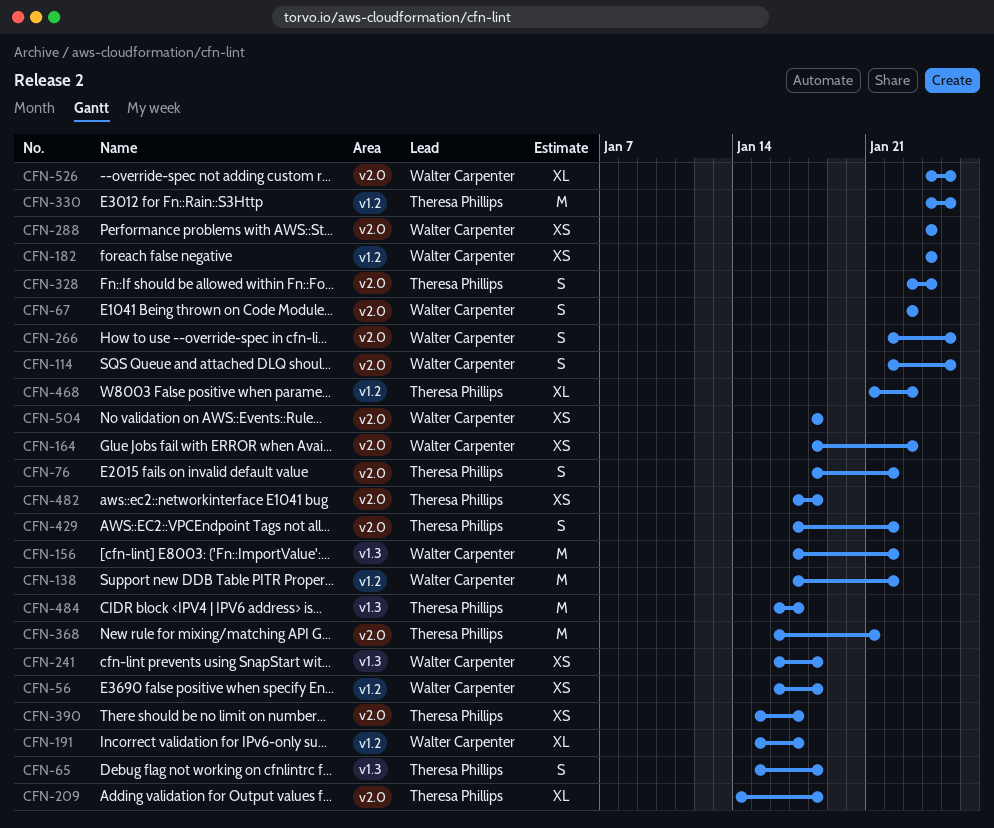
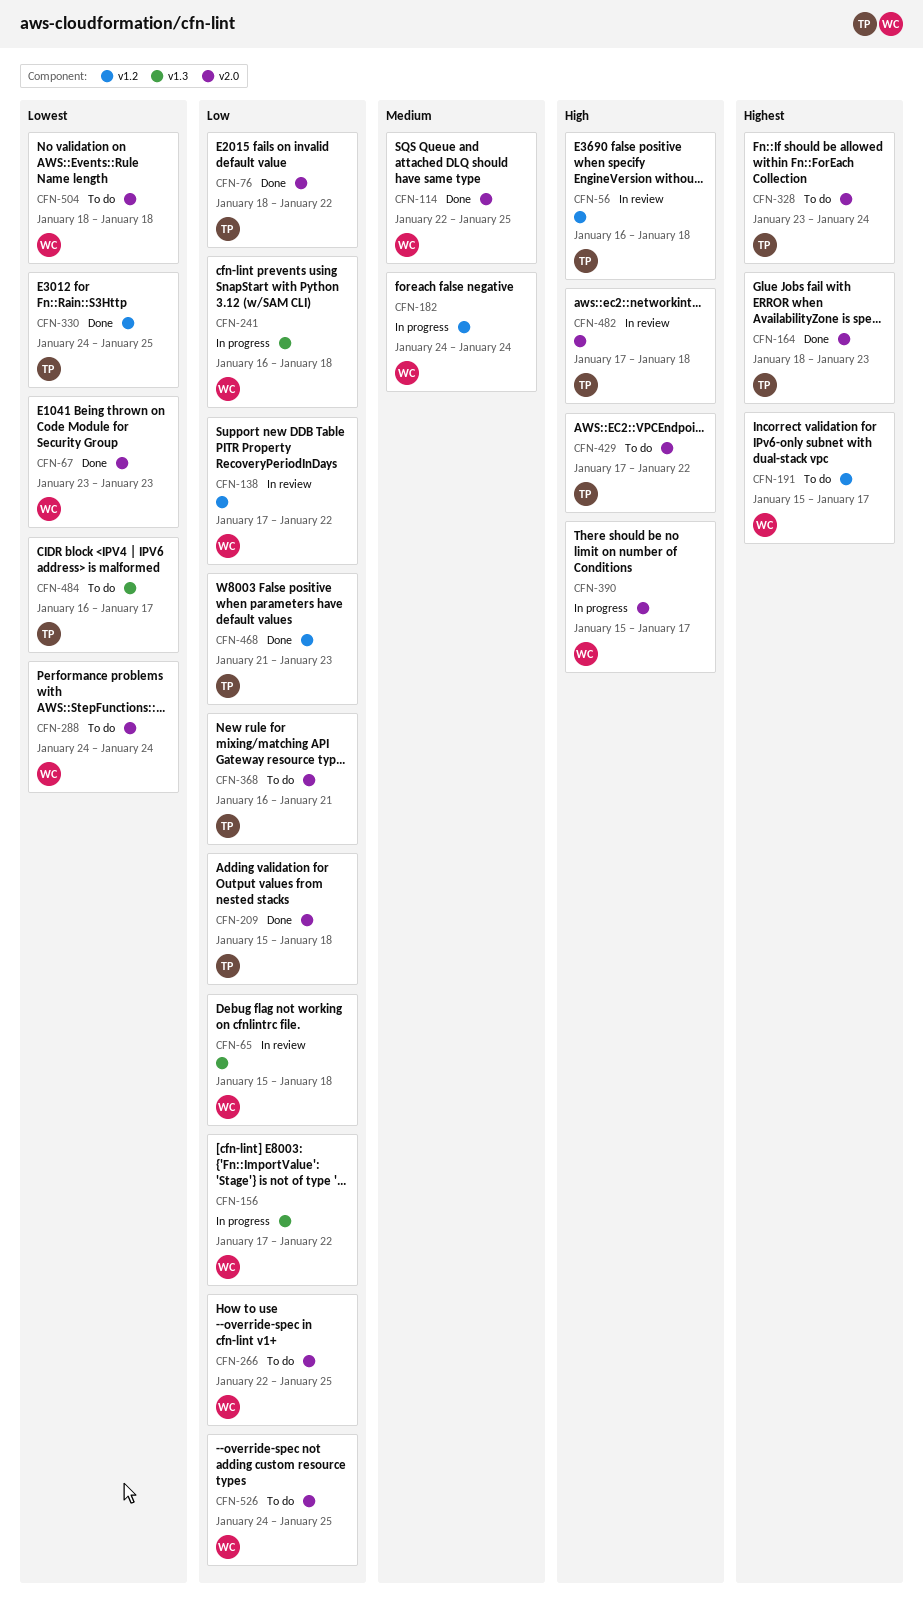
CFN-56, owner: Walter Carpenter -> Theresa Phillips
CFN-65, owner: Theresa Phillips -> Walter Carpenter
CFN-164, owner: Walter Carpenter -> Theresa Phillips
CFN-209, start: Jan 14 -> Jan 15
CFN-390, owner: Theresa Phillips -> Walter Carpenter

